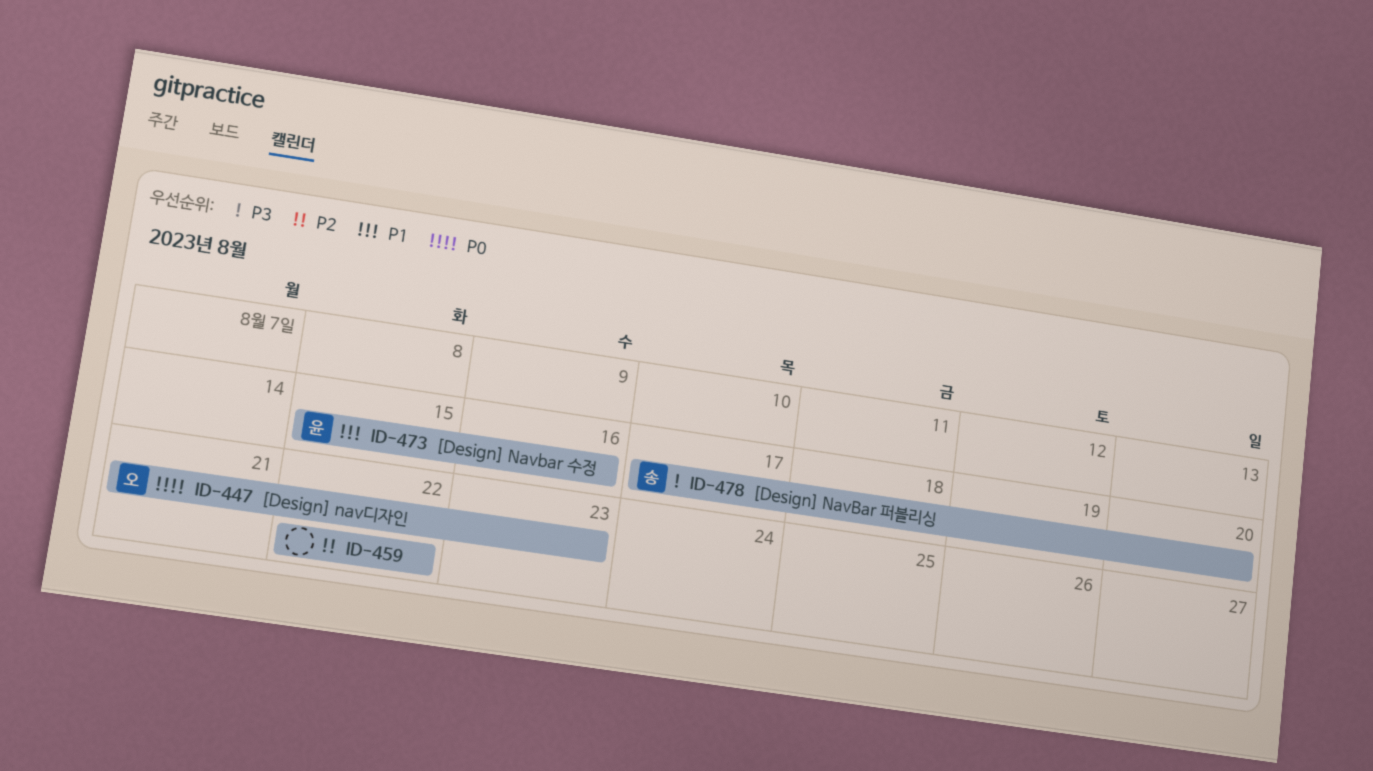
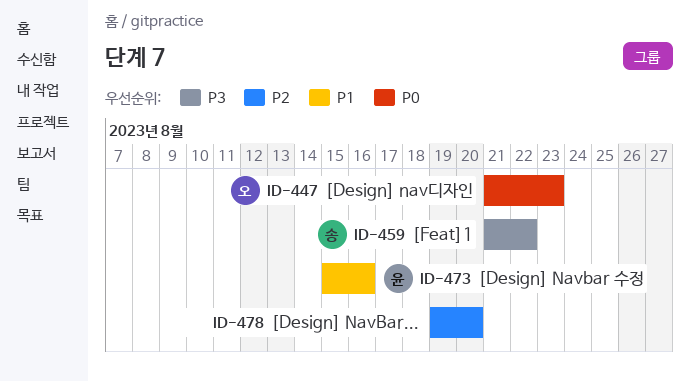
ID-459, owner: none -> 송
ID-459, priority: P2 -> P3
ID-459, start: Aug 22 -> Aug 21
ID-478, owner: 송 -> none
ID-478, priority: P3 -> P2
ID-478, start: Aug 17 -> Aug 19

